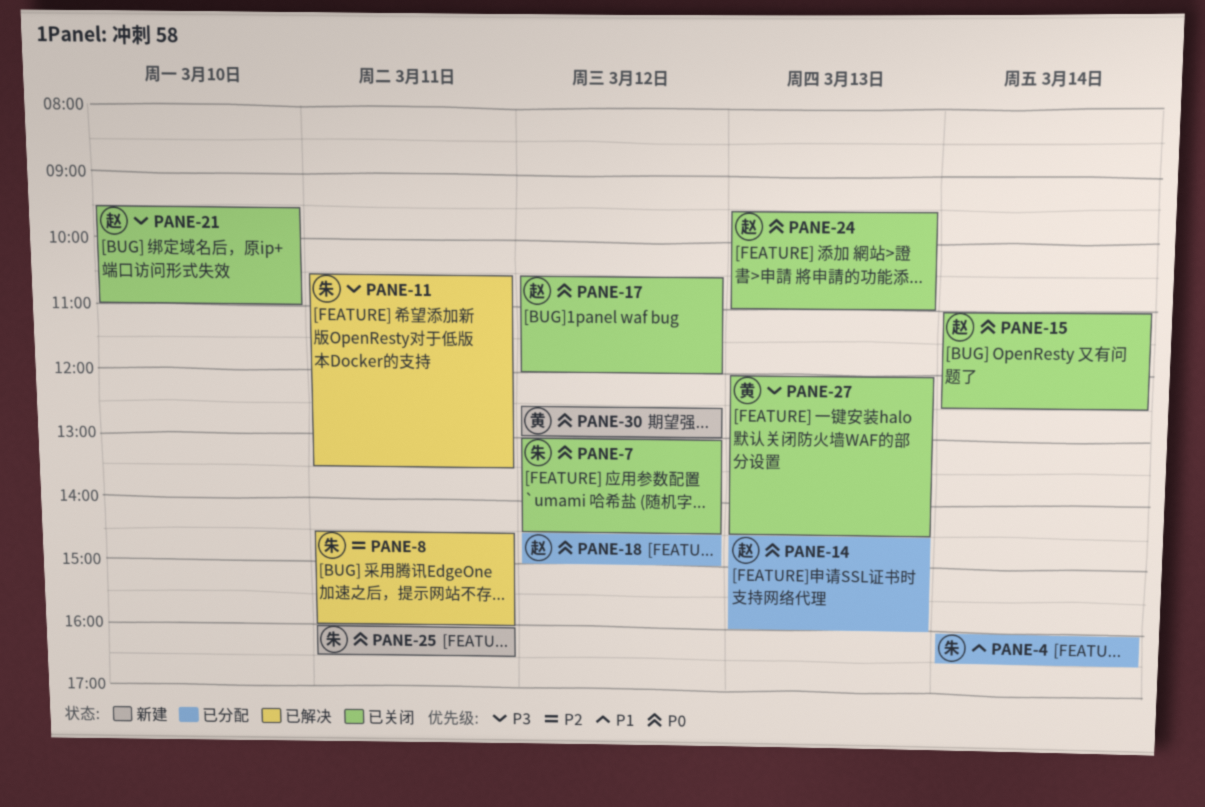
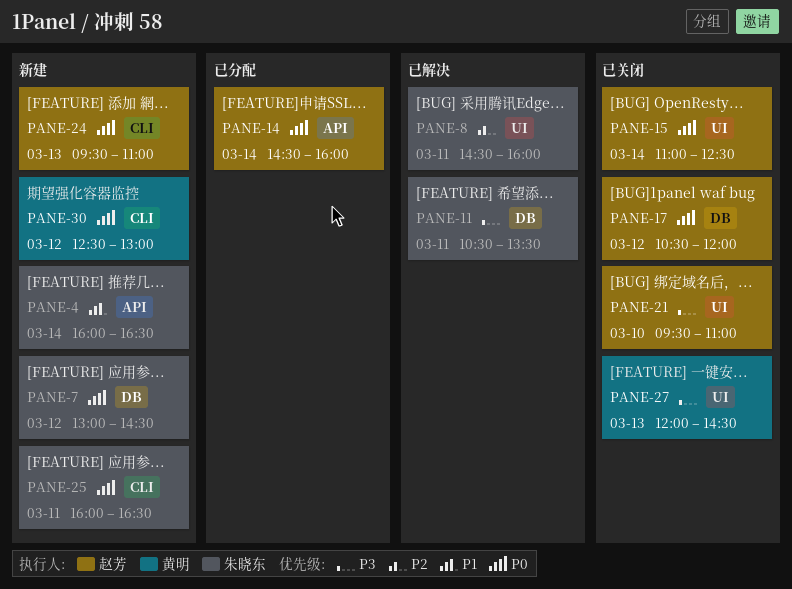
PANE-4, status: 已分配 -> 新建
PANE-7, status: 已关闭 -> 新建
PANE-14, day: Mar 13 -> Mar 14
PANE-18: present -> none
PANE-24, status: 已关闭 -> 新建

